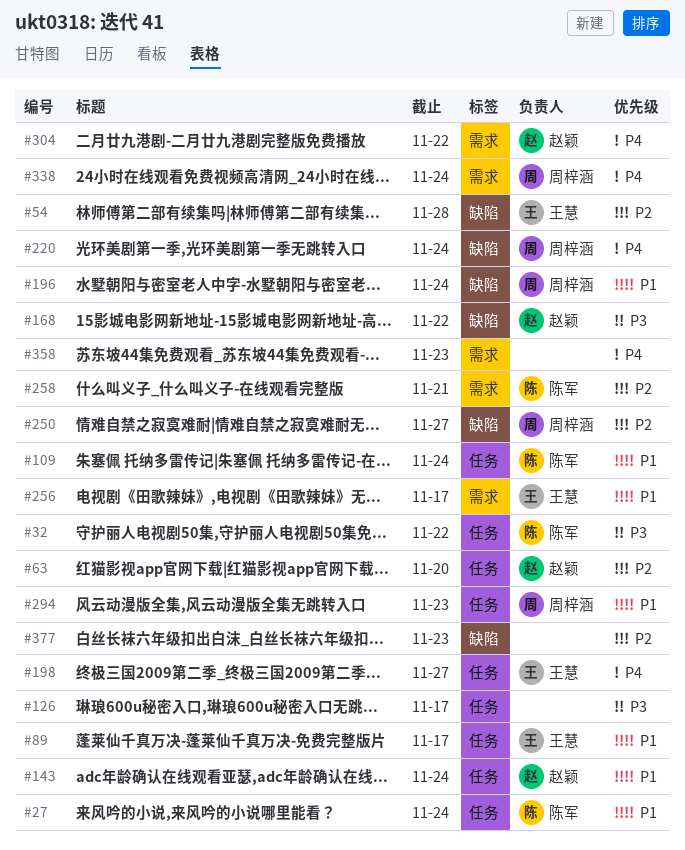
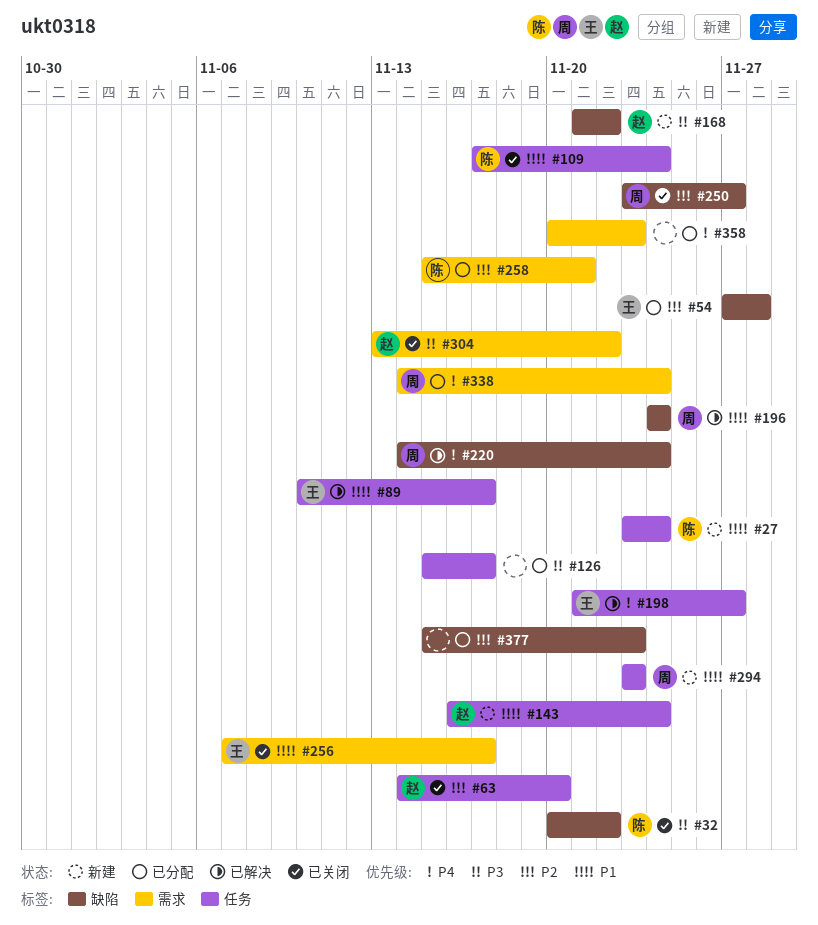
#32, label: 任务 -> 缺陷
#304, priority: P4 -> P3

